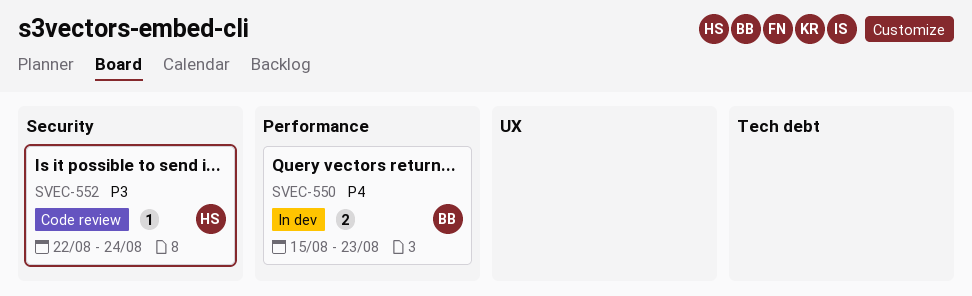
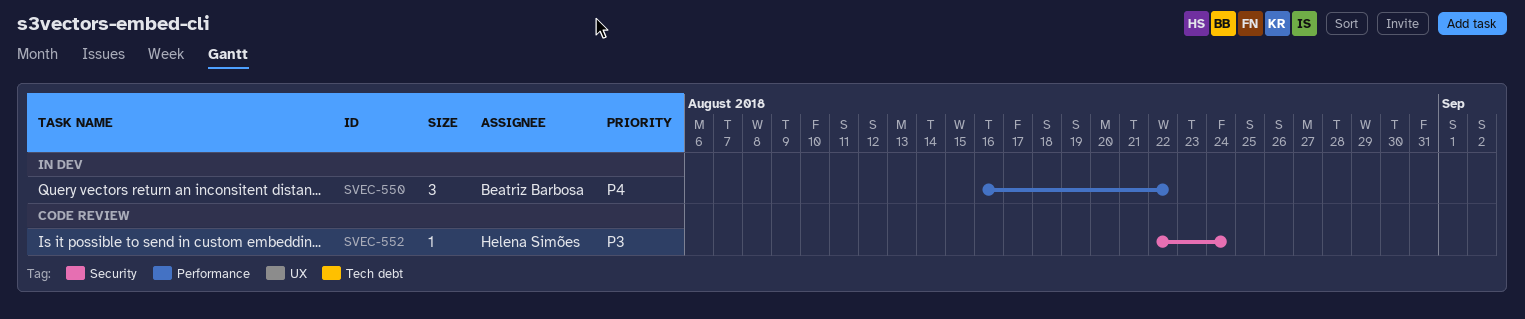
SVEC-550, estimate: 2 -> 3
SVEC-550, start: Aug 15 -> Aug 16
SVEC-550, due: Aug 23 -> Aug 22

